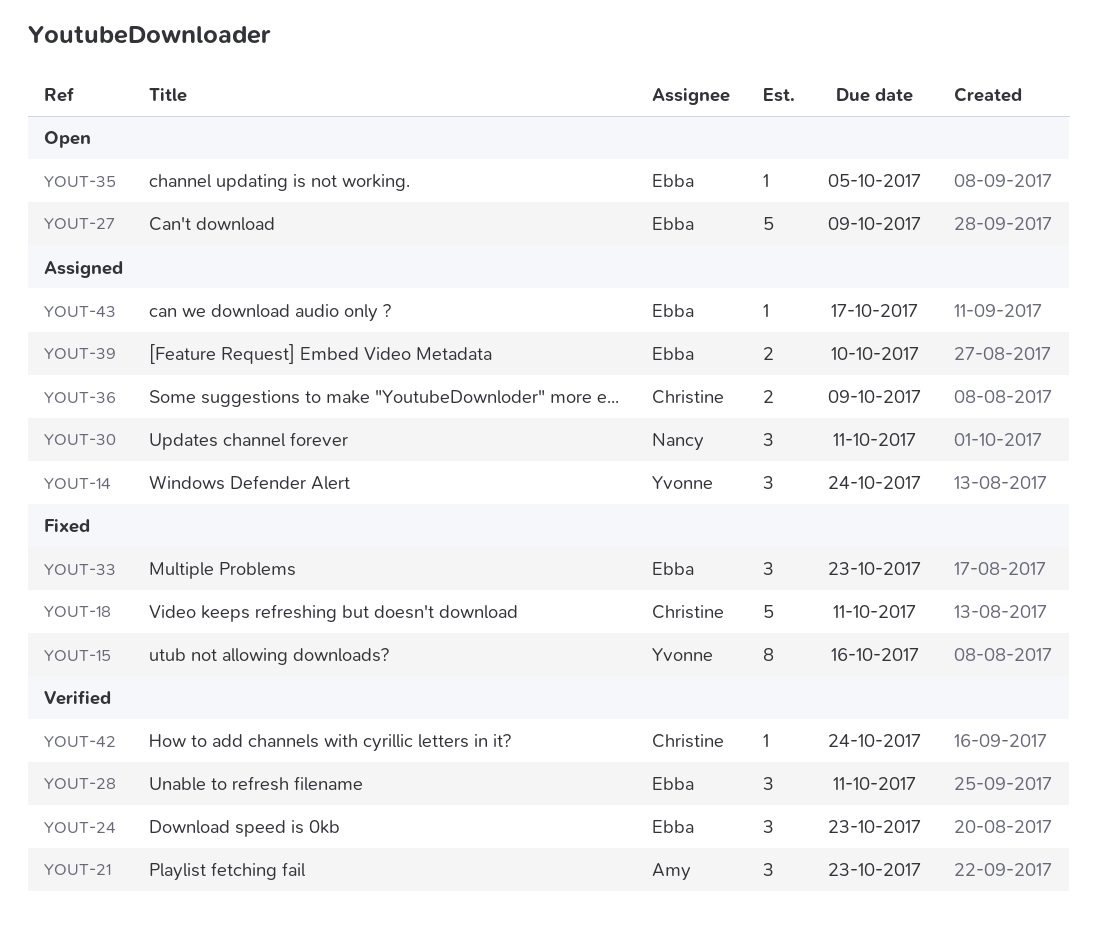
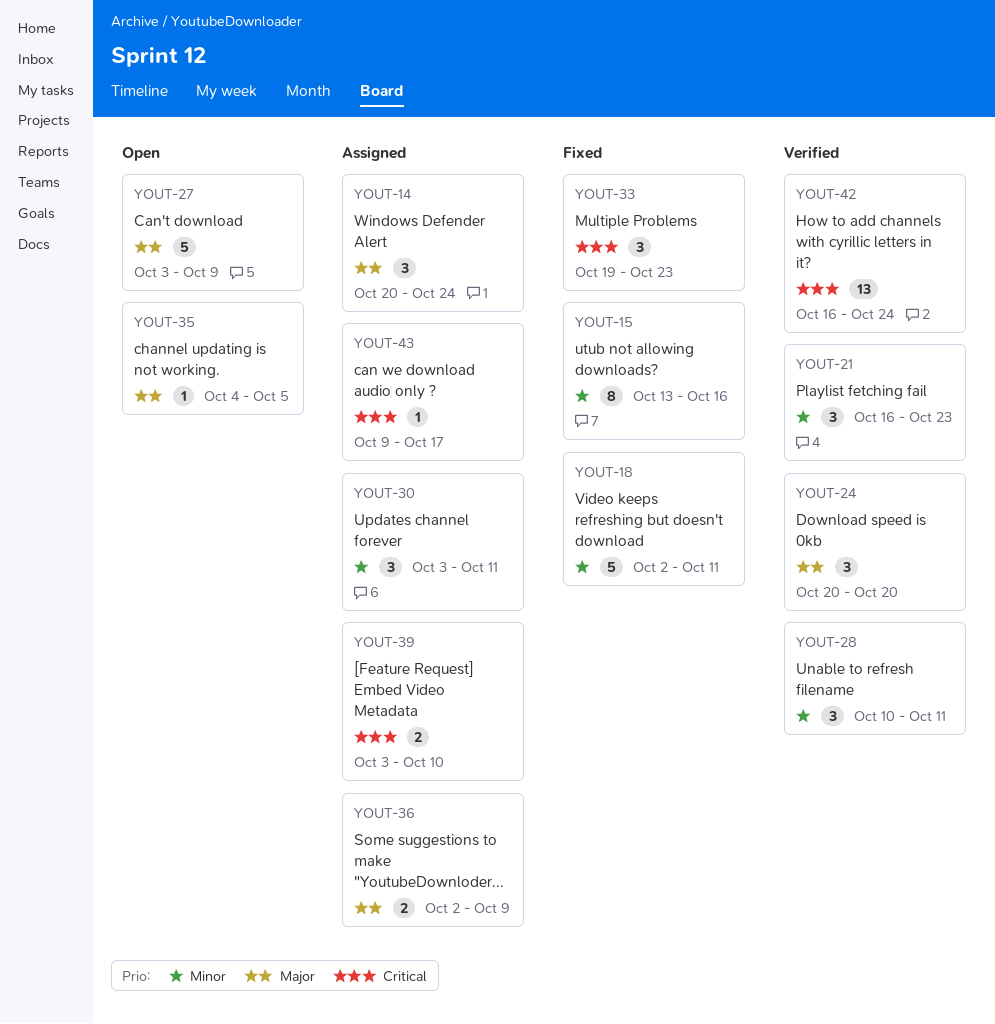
YOUT-24, due: Oct 23 -> Oct 20
YOUT-42, estimate: 1 -> 13

